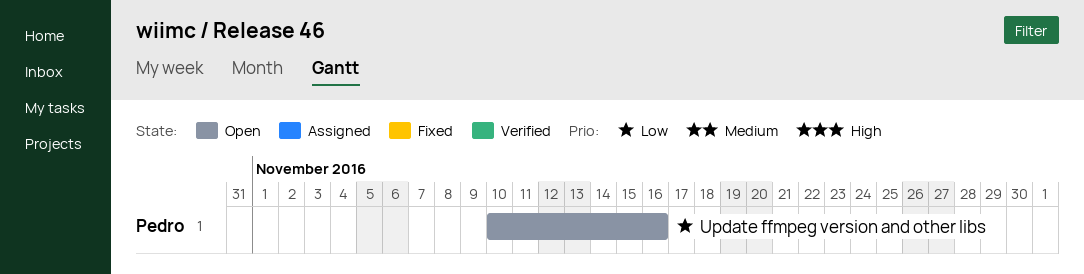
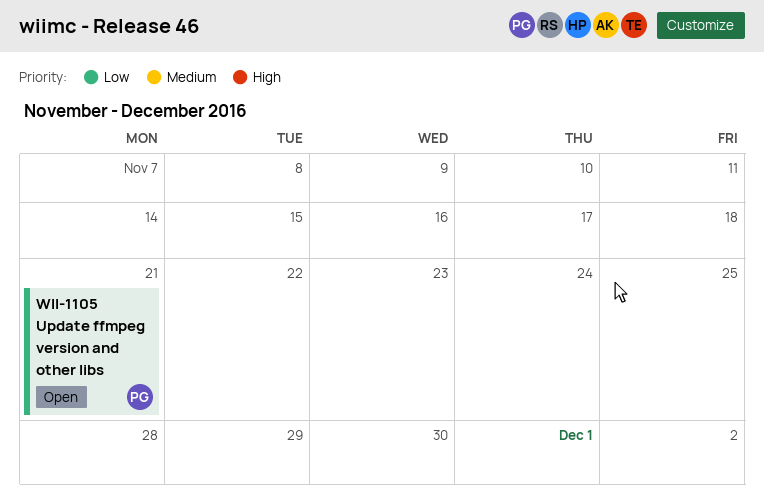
Update ffmpeg version and other libs, due: Nov 16 -> Nov 21

